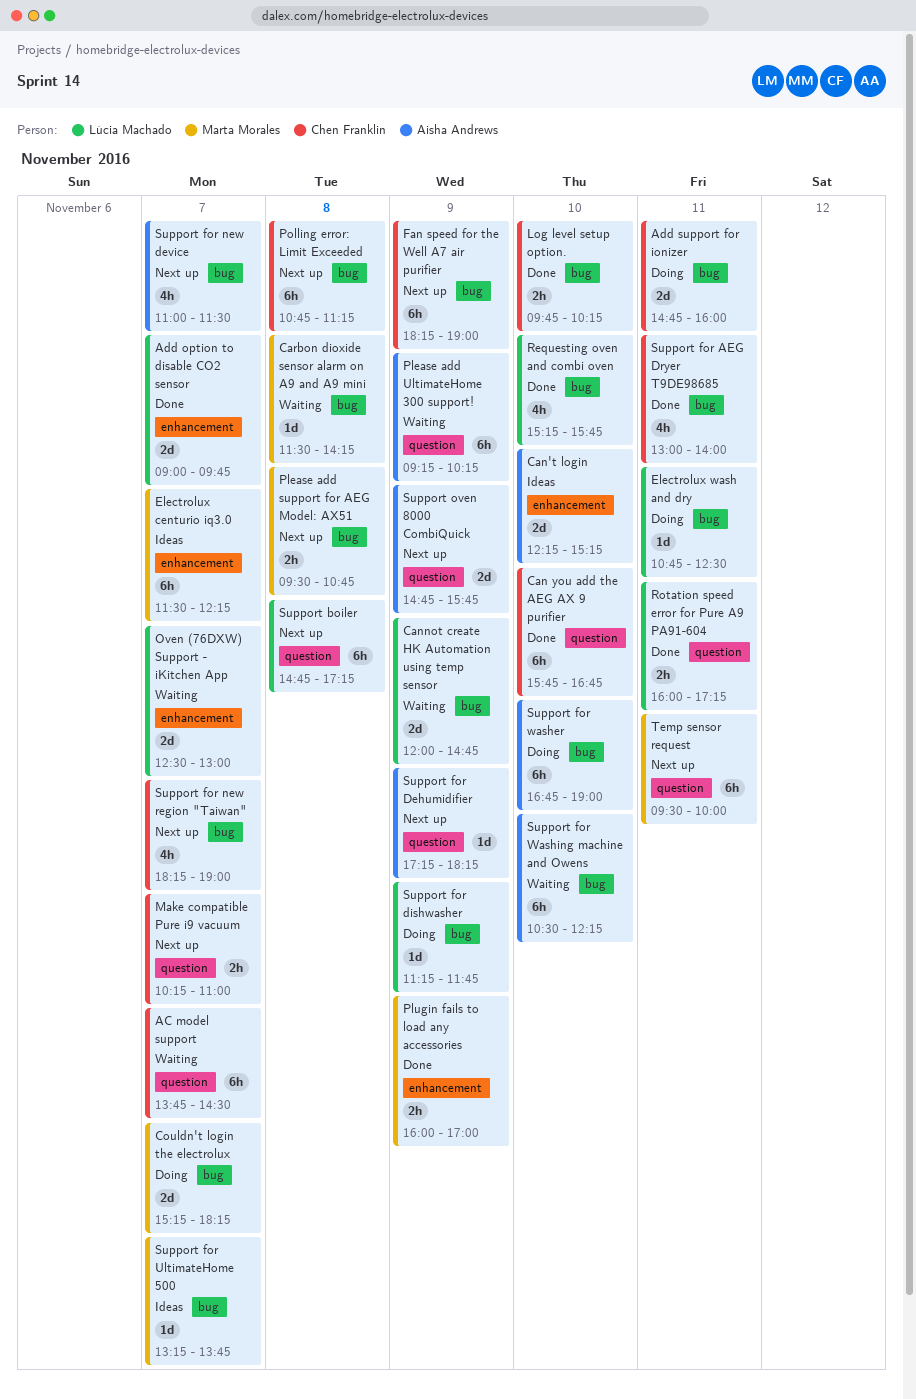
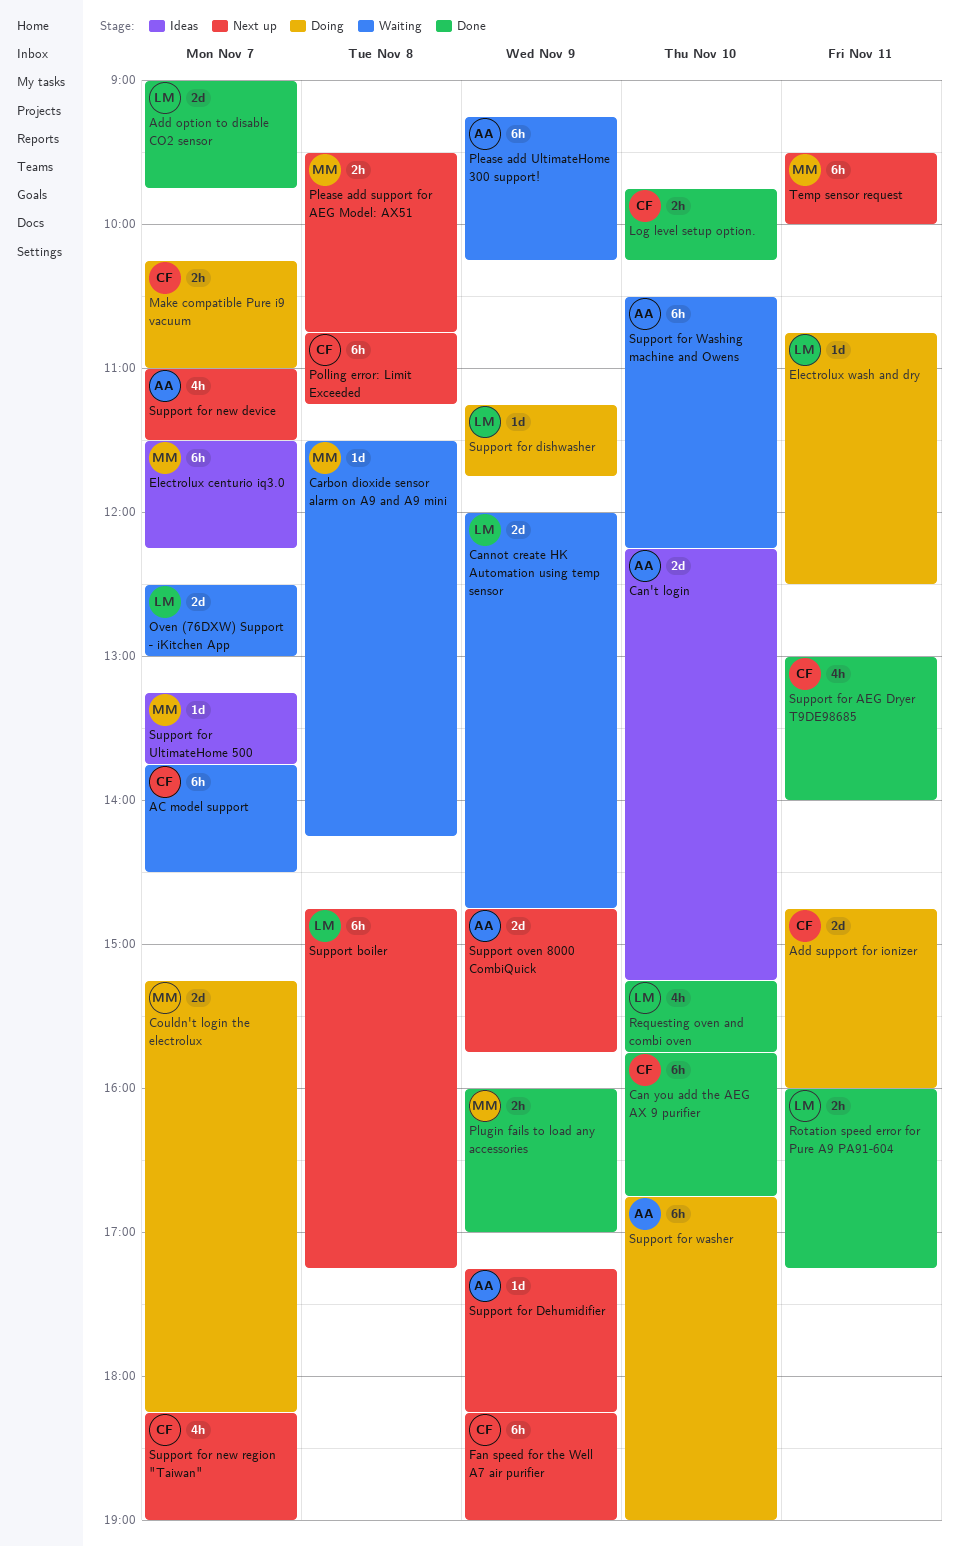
Make compatible Pure i9 vacuum, status: Next up -> Doing

